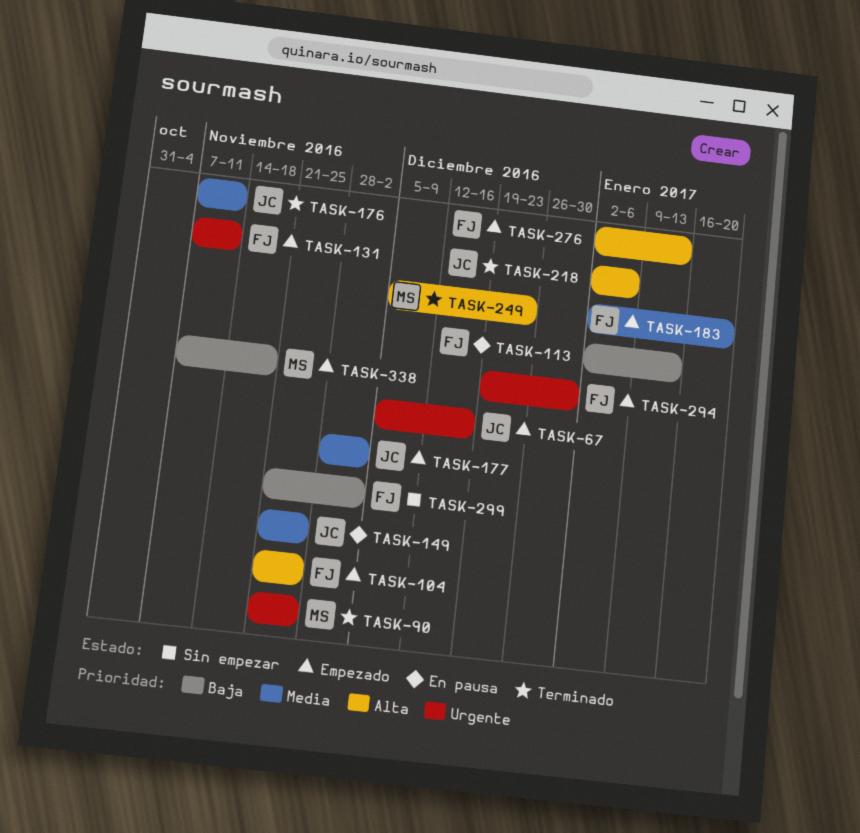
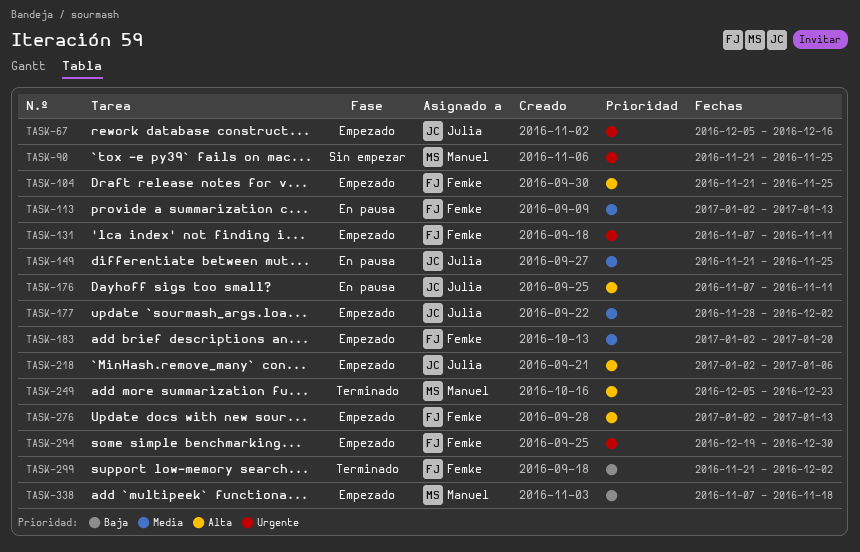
TASK-90, status: Terminado -> Sin empezar
TASK-113, priority: Baja -> Media
TASK-176, status: Terminado -> En pausa
TASK-176, priority: Media -> Alta
TASK-218, status: Terminado -> Empezado
TASK-299, status: Sin empezar -> Terminado

